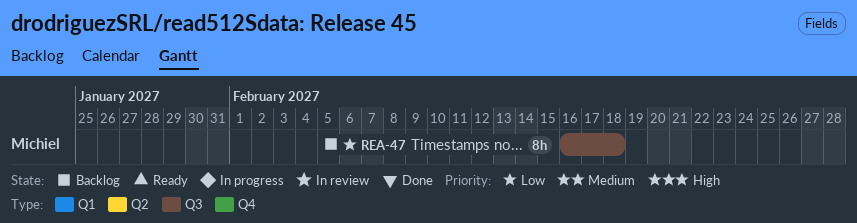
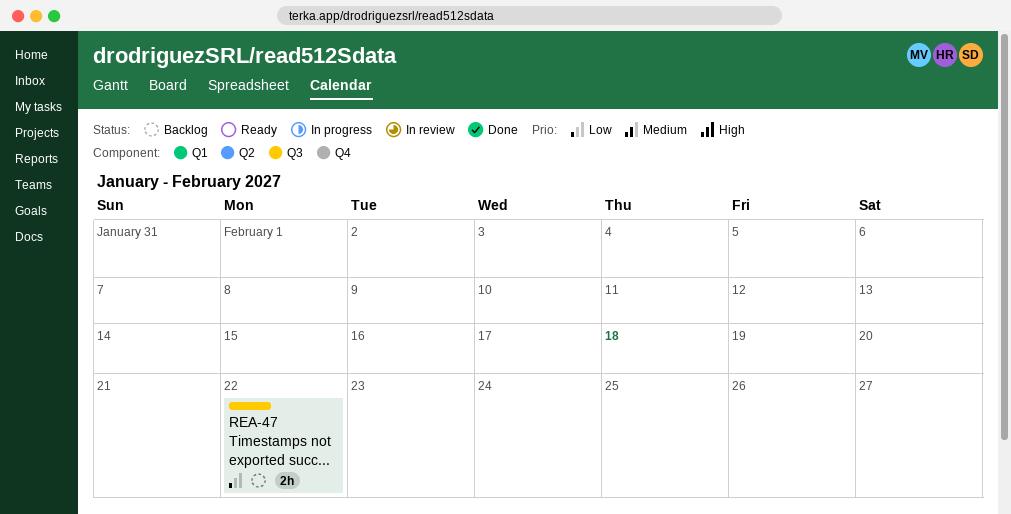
REA-47, estimate: 8h -> 2h
REA-47, due: Feb 18 -> Feb 22

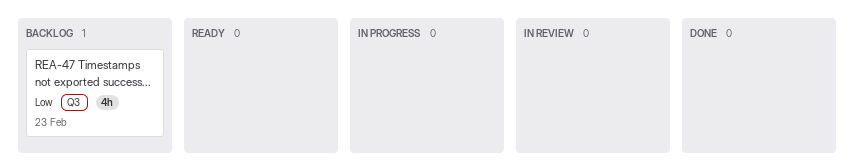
REA-47, estimate: 2h -> 4h
REA-47, due: Feb 22 -> Feb 23

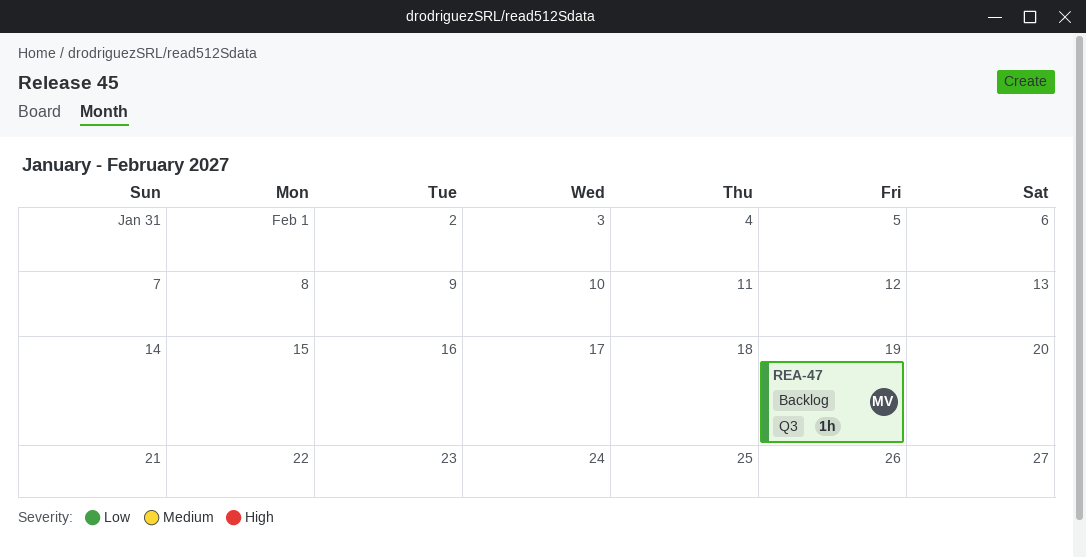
REA-47, estimate: 4h -> 1h
REA-47, due: Feb 23 -> Feb 19

